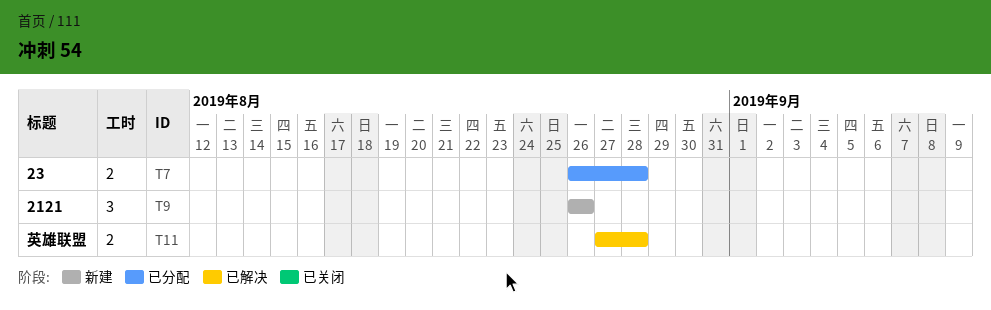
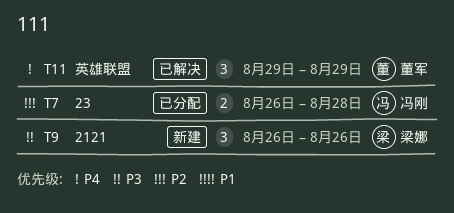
T11, estimate: 2 -> 3
T11, start: Aug 27 -> Aug 29
T11, due: Aug 28 -> Aug 29

